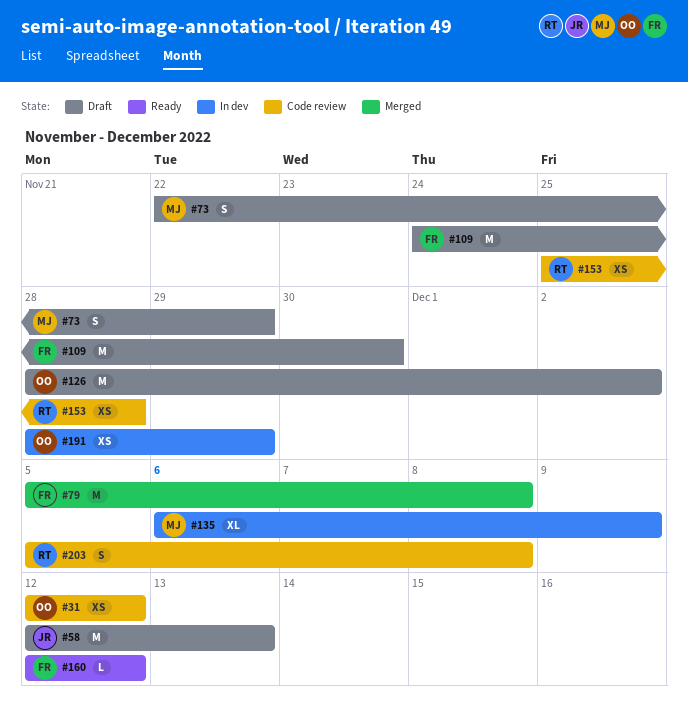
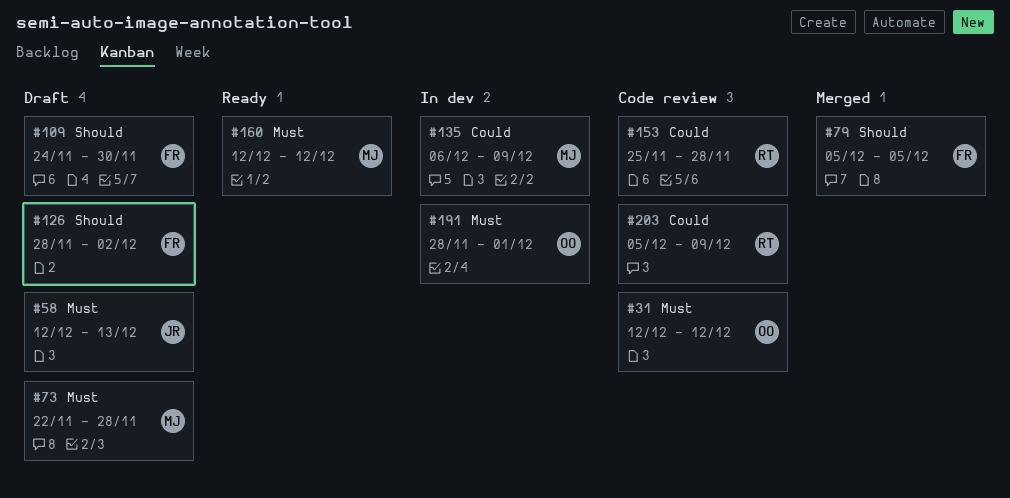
#73, due: Nov 29 -> Nov 28
#79, due: Dec 8 -> Dec 5
#126, owner: OO -> FR
#160, owner: FR -> MJ
#191, due: Nov 29 -> Dec 1
#203, due: Dec 8 -> Dec 9

